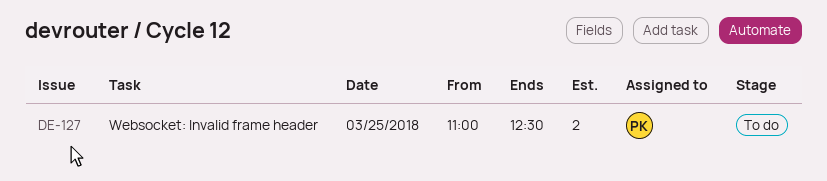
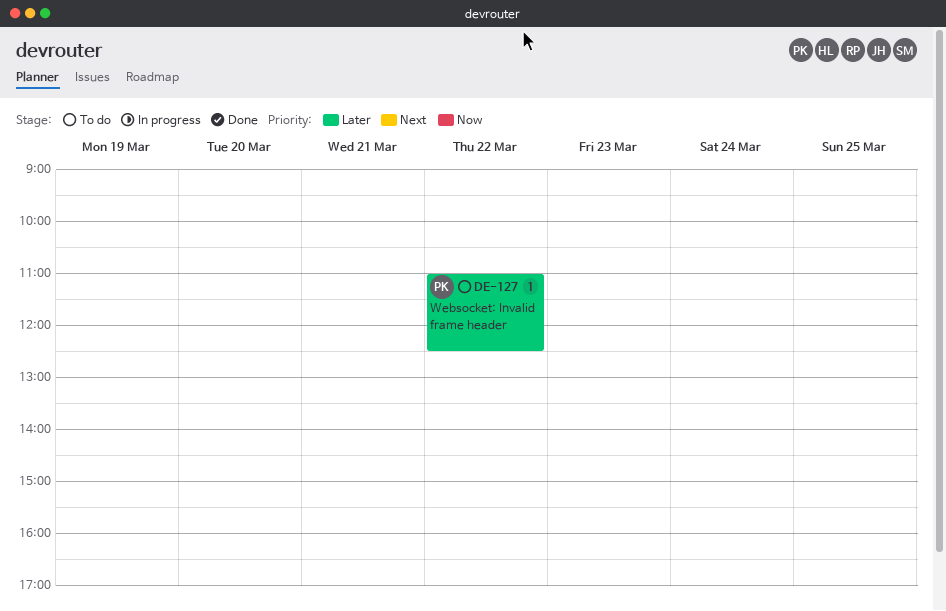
DE-127, estimate: 2 -> 1
DE-127, day: Mar 25 -> Mar 22

